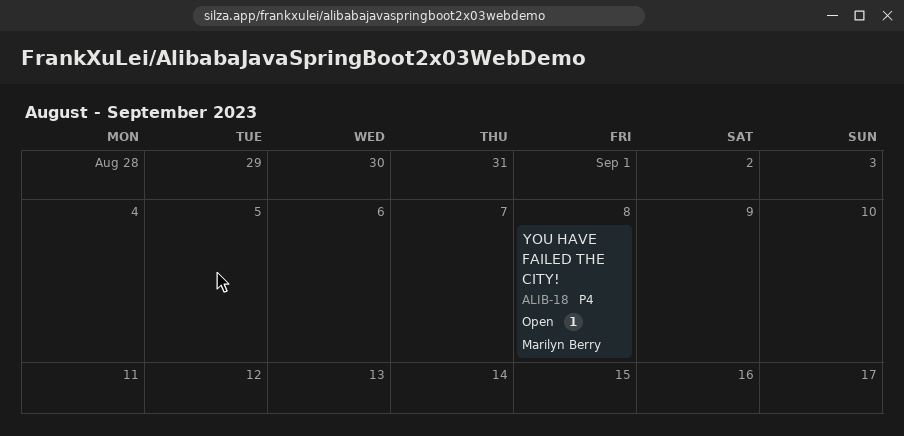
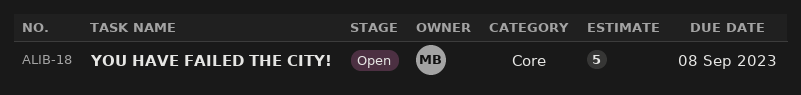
ALIB-18, estimate: 1 -> 5

